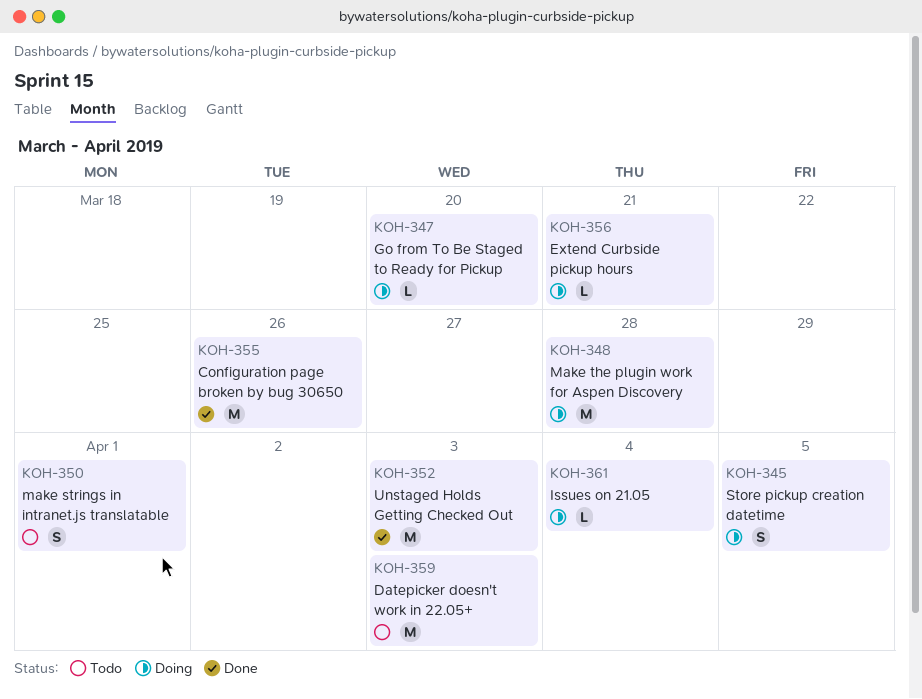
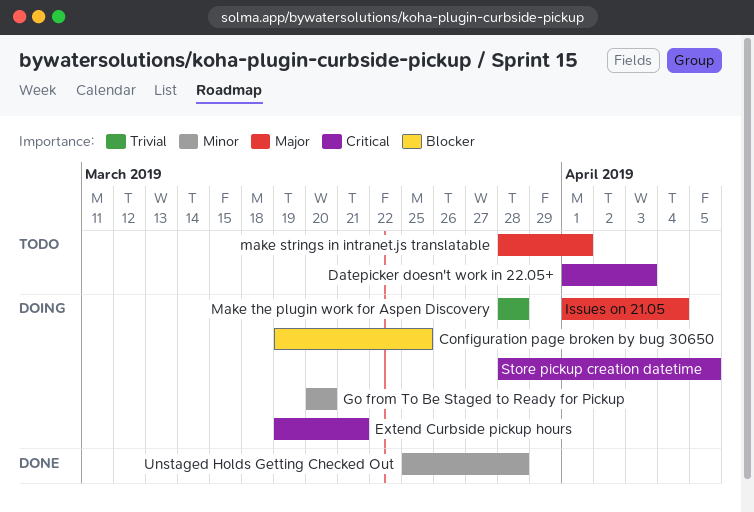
Configuration page broken by bug 30650, status: Done -> Doing
Configuration page broken by bug 30650, due: Mar 26 -> Mar 25
Unstaged Holds Getting Checked Out, due: Apr 3 -> Mar 28

